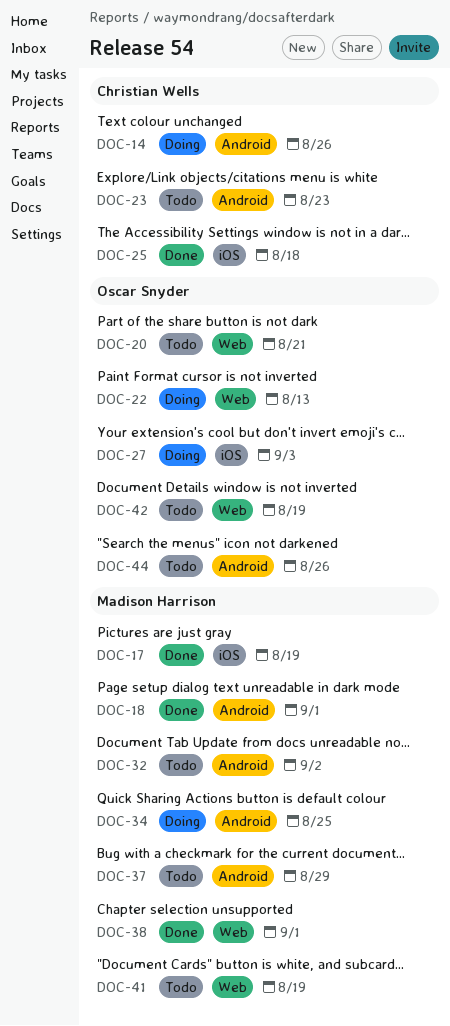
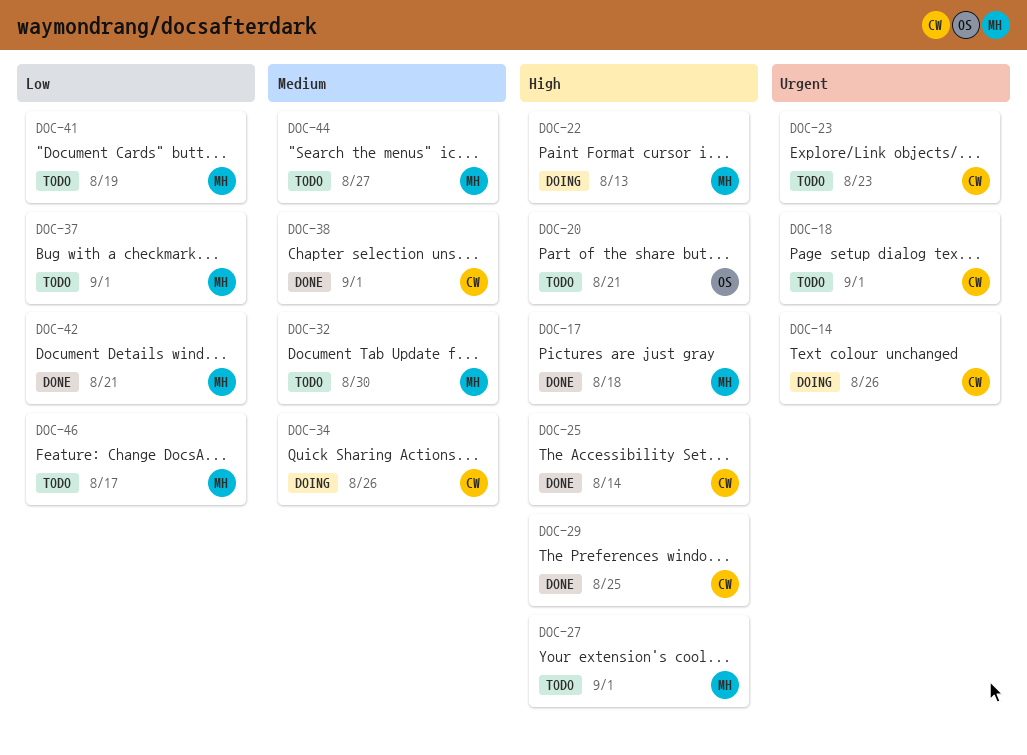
DOC-17, due: Aug 19 -> Aug 18
DOC-18, status: Done -> Todo
DOC-18, owner: Madison Harrison -> Christian Wells
DOC-22, owner: Oscar Snyder -> Madison Harrison
DOC-25, due: Aug 18 -> Aug 14
DOC-27, status: Doing -> Todo
DOC-27, owner: Oscar Snyder -> Madison Harrison
DOC-27, due: Sep 3 -> Sep 1
DOC-29: none -> present
DOC-32, due: Sep 2 -> Aug 30
DOC-34, owner: Madison Harrison -> Christian Wells
DOC-34, due: Aug 25 -> Aug 26
DOC-37, due: Aug 29 -> Sep 1
DOC-38, owner: Madison Harrison -> Christian Wells
DOC-42, status: Todo -> Done
DOC-42, owner: Oscar Snyder -> Madison Harrison
DOC-42, due: Aug 19 -> Aug 21
DOC-44, owner: Oscar Snyder -> Madison Harrison
DOC-44, due: Aug 26 -> Aug 27
DOC-46: none -> present

